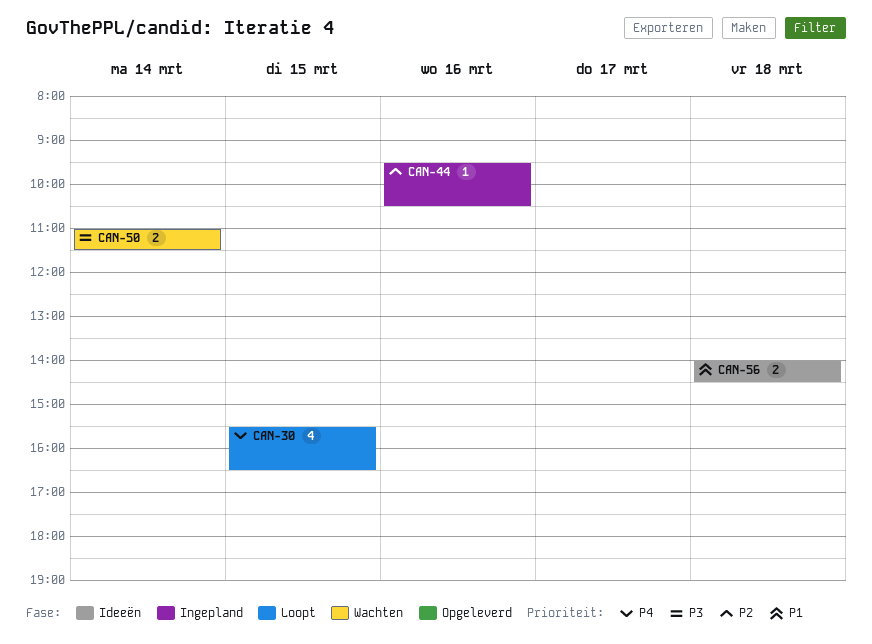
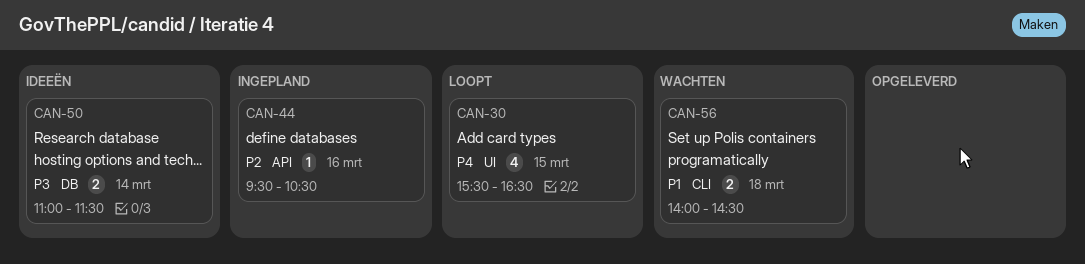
CAN-50, status: Wachten -> Ideeën
CAN-56, status: Ideeën -> Wachten

